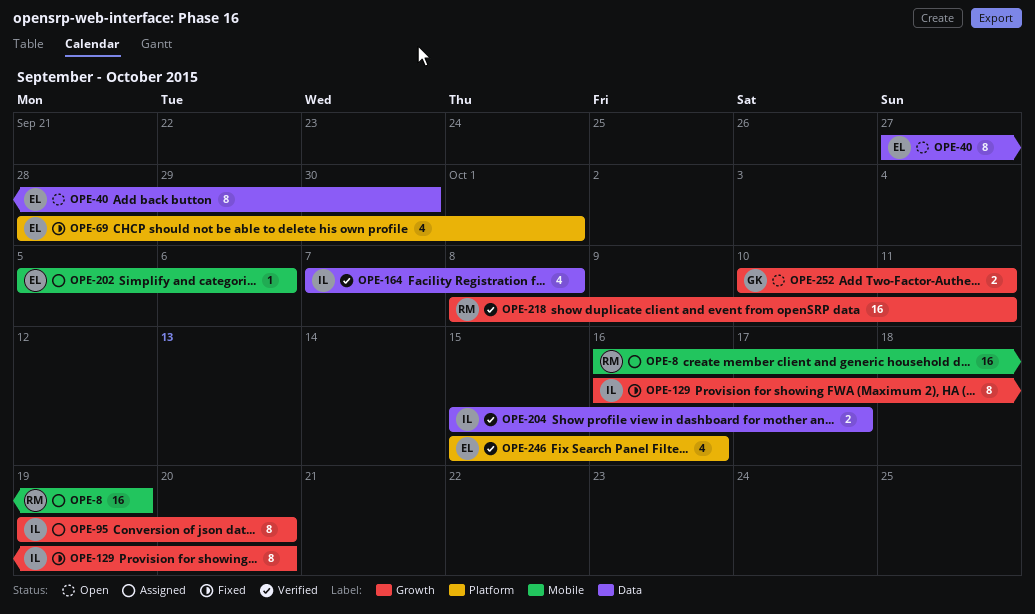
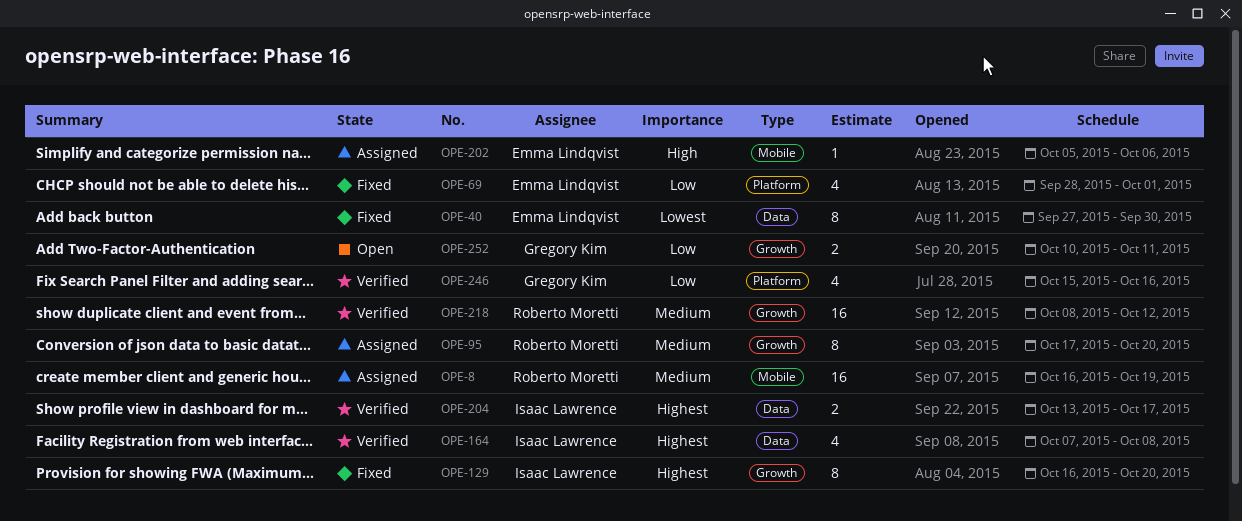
OPE-40, status: Open -> Fixed
OPE-95, owner: Isaac Lawrence -> Roberto Moretti
OPE-95, start: Oct 19 -> Oct 17
OPE-204, start: Oct 15 -> Oct 13
OPE-218, due: Oct 11 -> Oct 12
OPE-246, owner: Emma Lindqvist -> Gregory Kim

